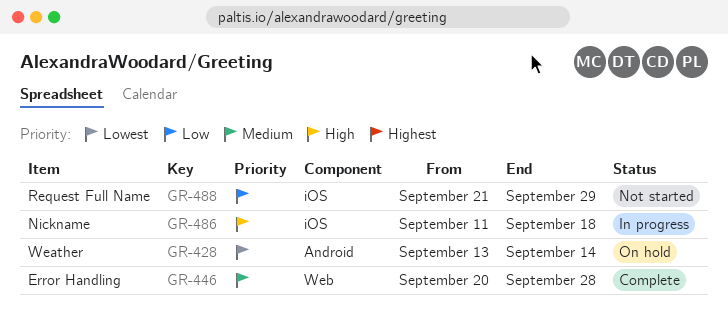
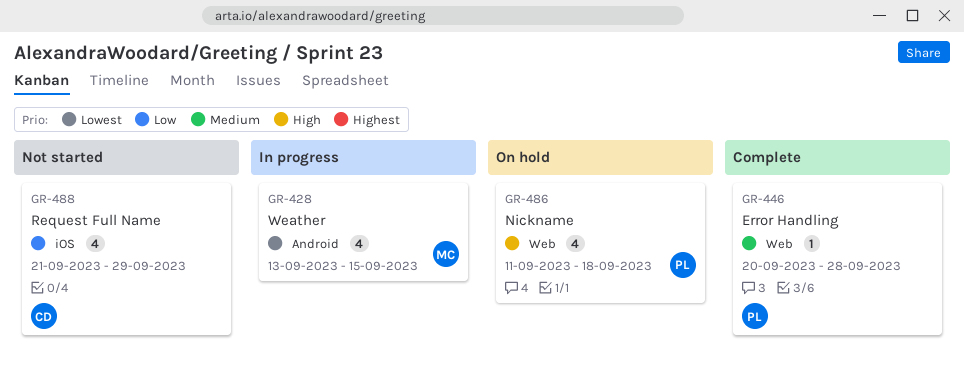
GR-428, status: On hold -> In progress
GR-428, due: Sep 14 -> Sep 15
GR-486, status: In progress -> On hold
GR-486, label: iOS -> Web

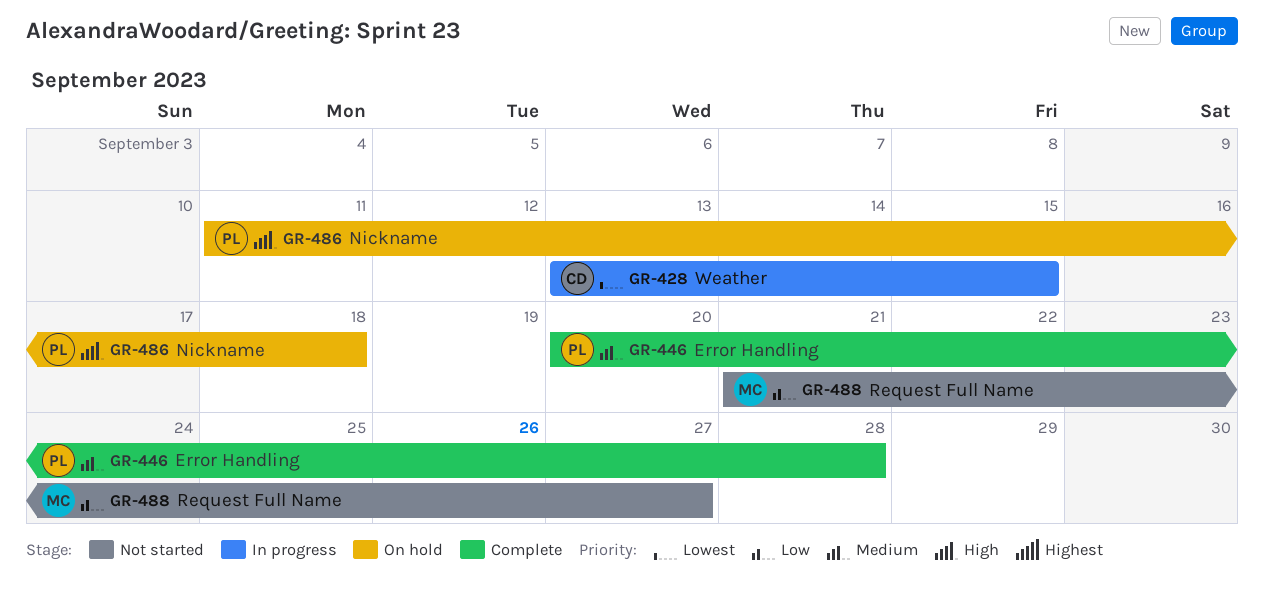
GR-428, owner: MC -> CD
GR-488, owner: CD -> MC
GR-488, due: Sep 29 -> Sep 27

